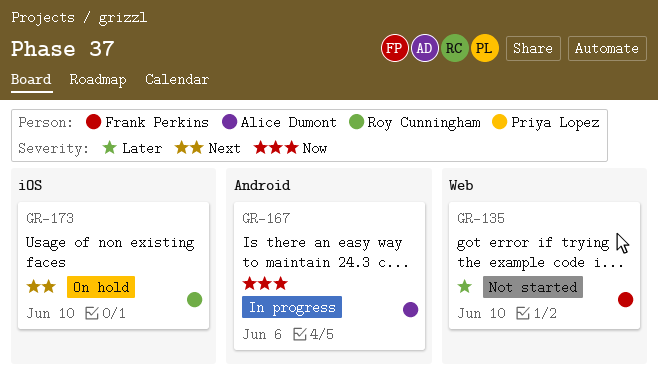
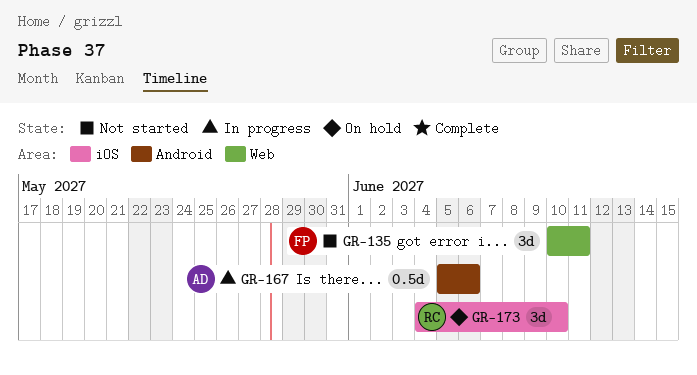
GR-135, due: Jun 10 -> Jun 11

